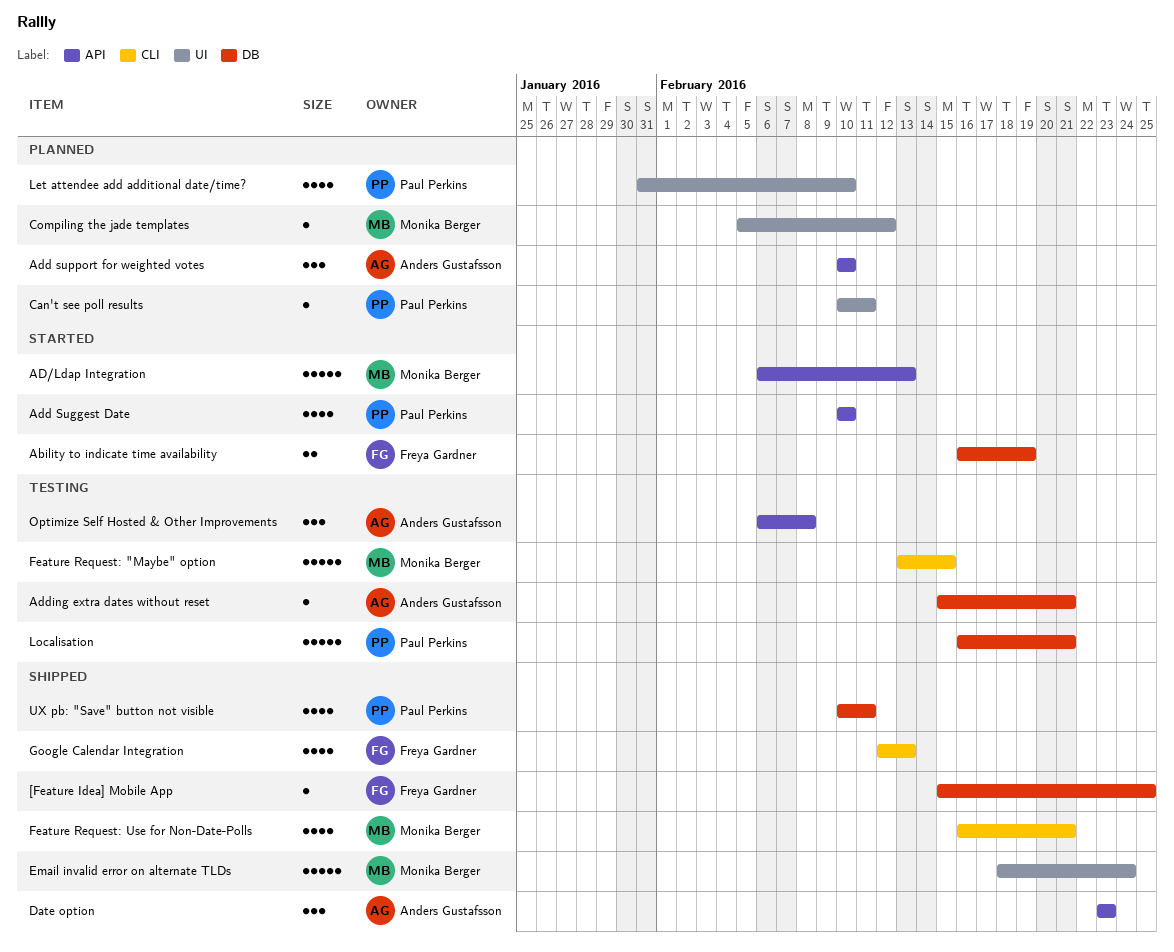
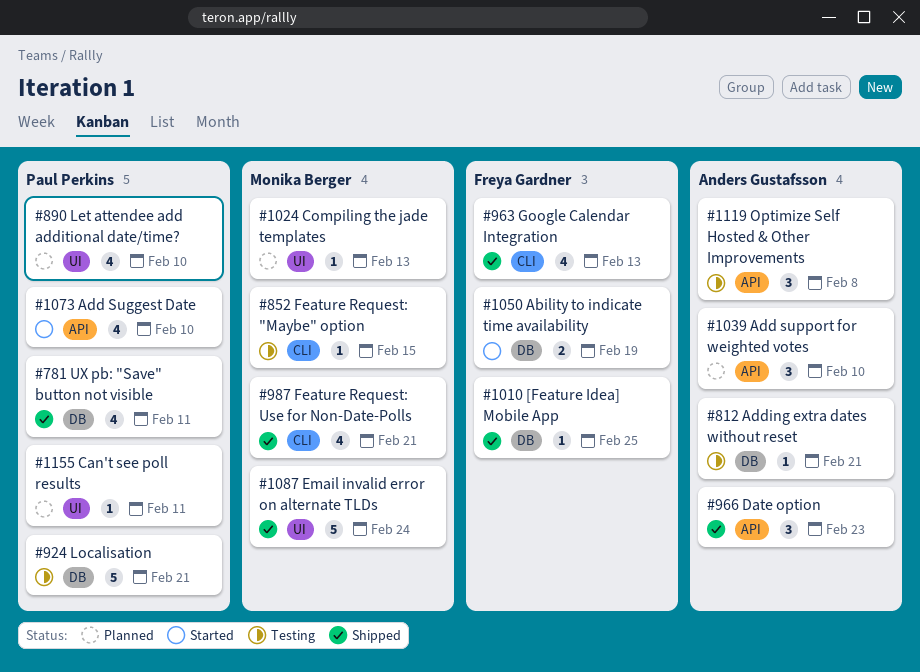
AD/Ldap Integration: present -> none
Compiling the jade templates, due: Feb 12 -> Feb 13
Feature Request: "Maybe" option, estimate: 5 -> 1

